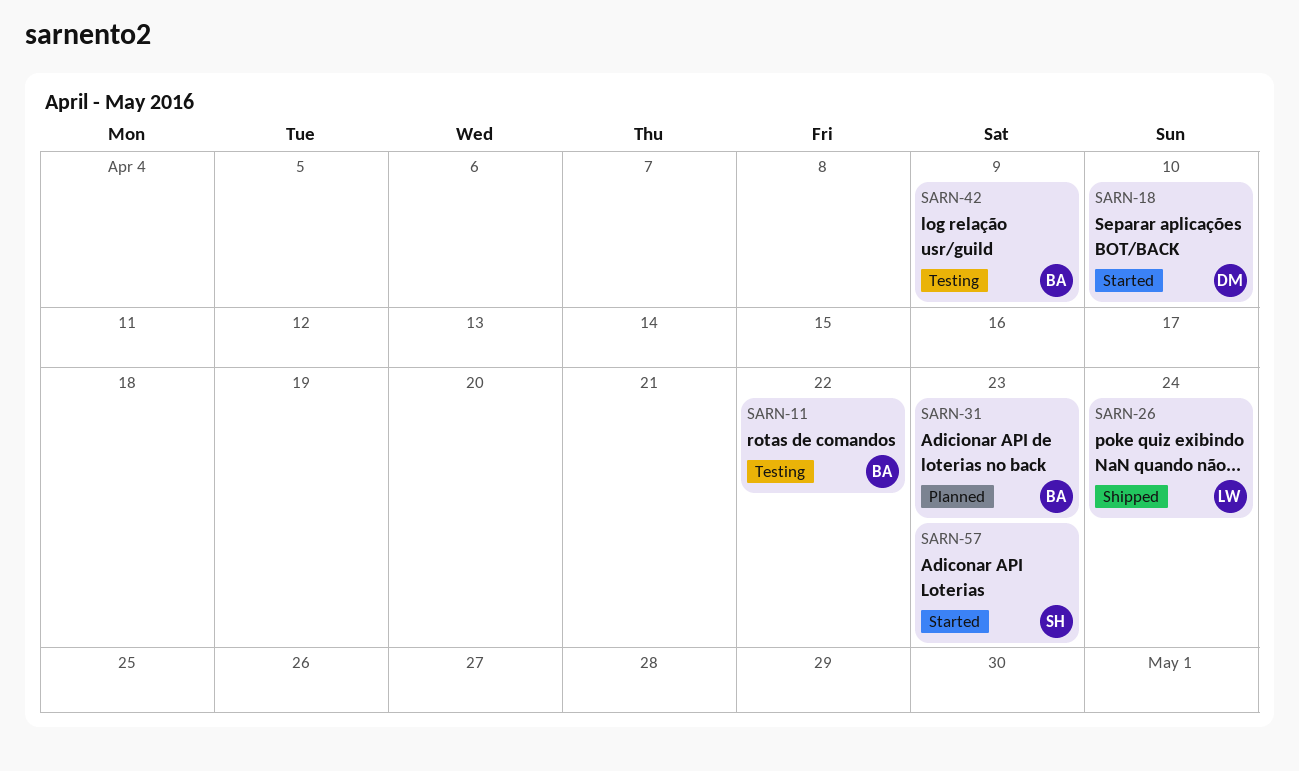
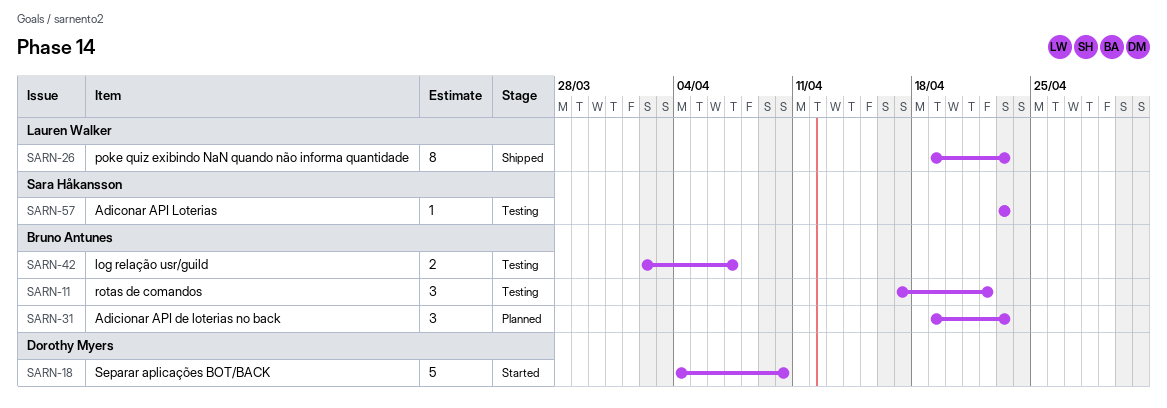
SARN-26, due: Apr 24 -> Apr 23
SARN-42, due: Apr 9 -> Apr 7
SARN-57, status: Started -> Testing

